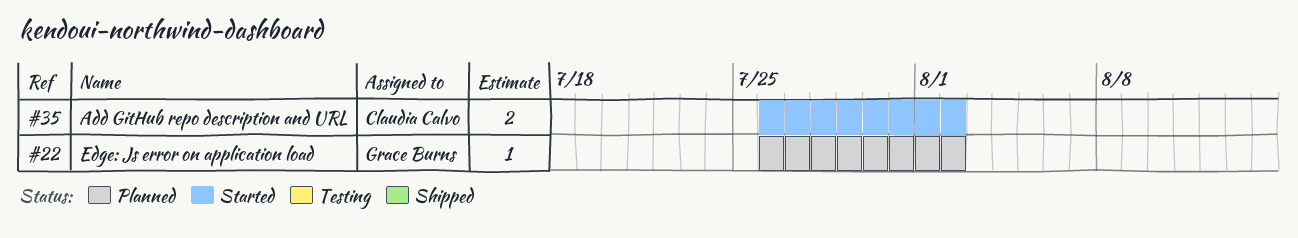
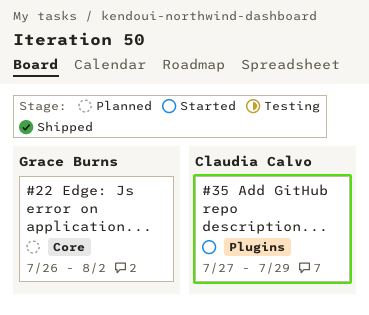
#35, start: Jul 26 -> Jul 27
#35, due: Aug 2 -> Jul 29

